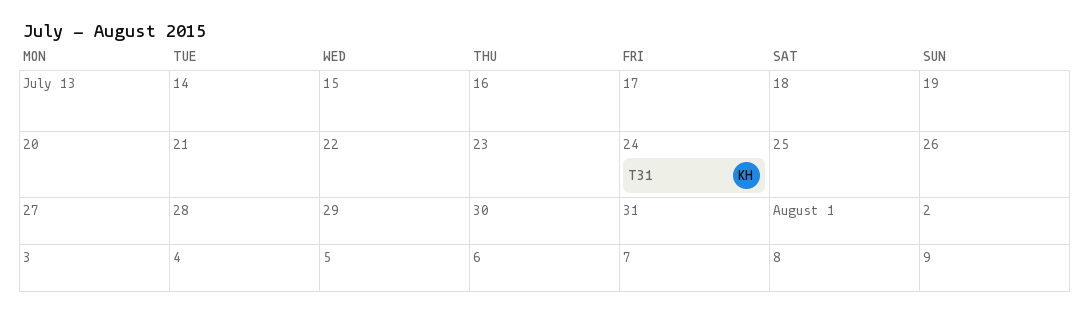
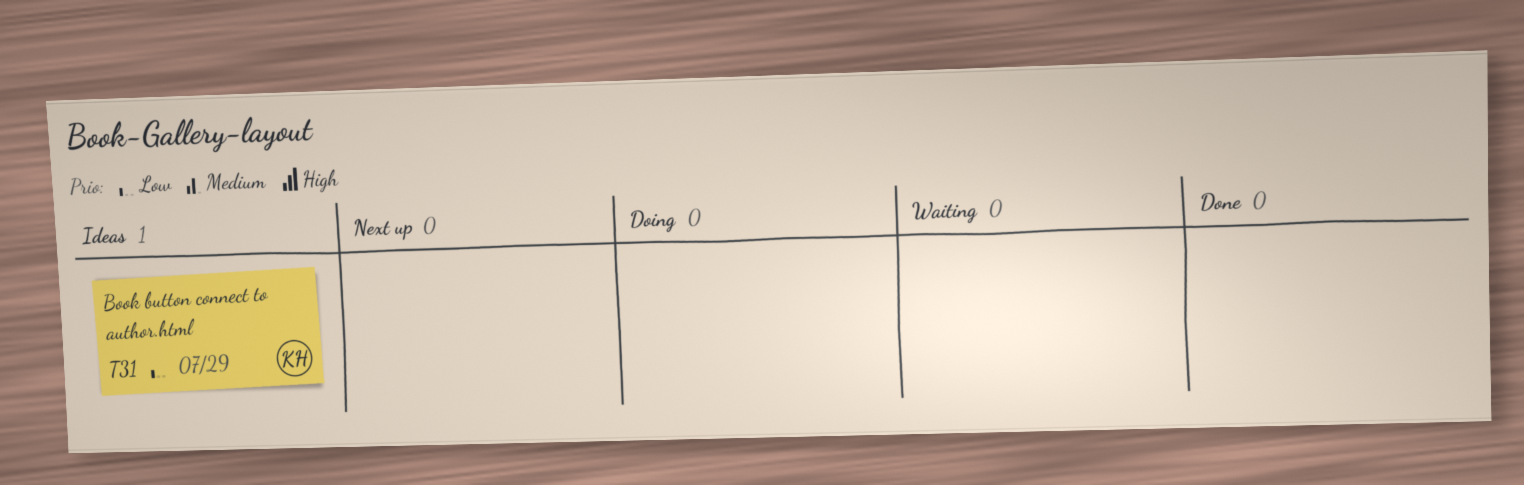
T31, due: Jul 24 -> Jul 29

